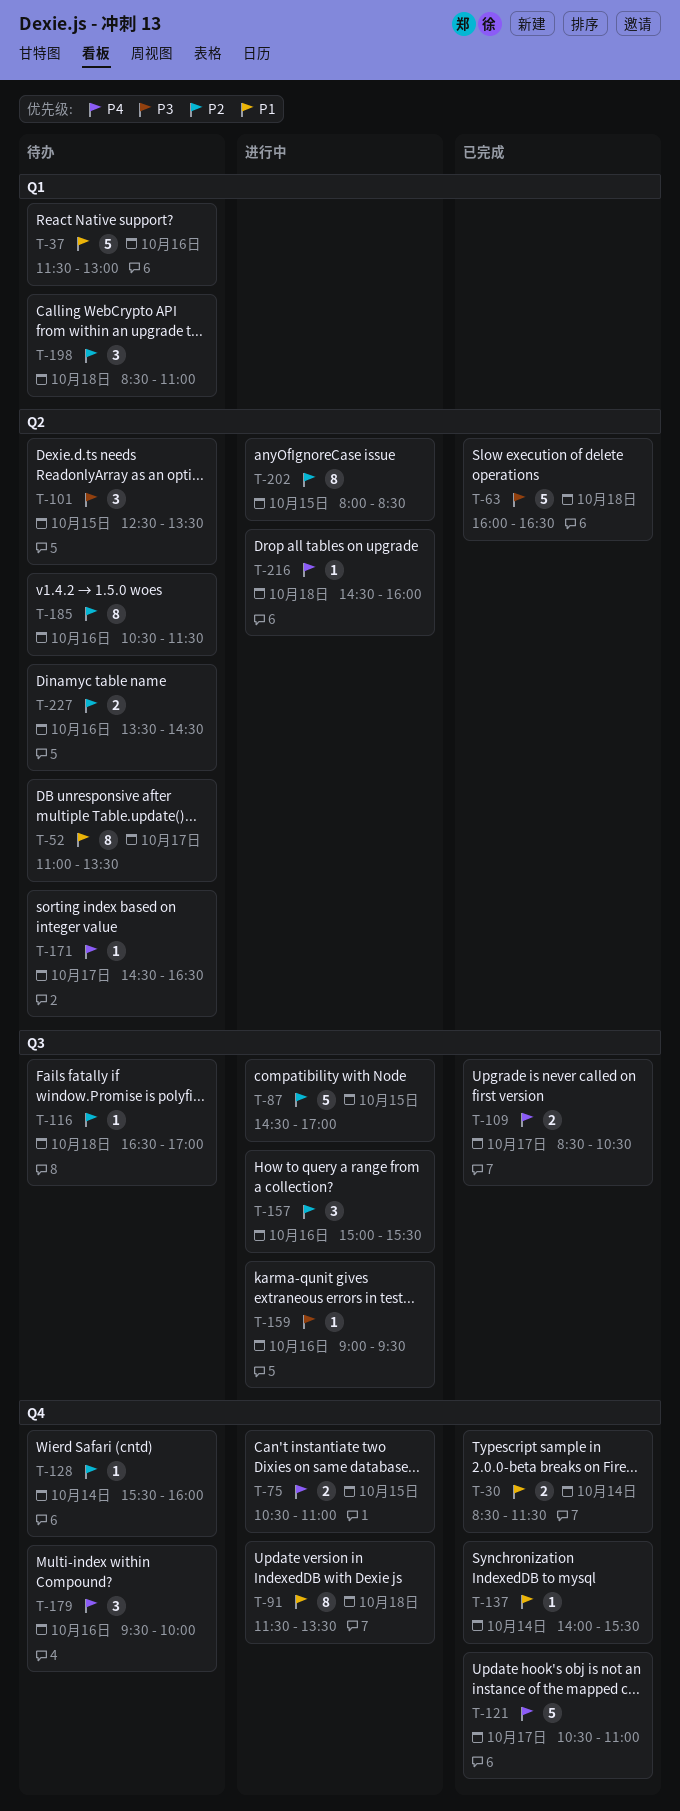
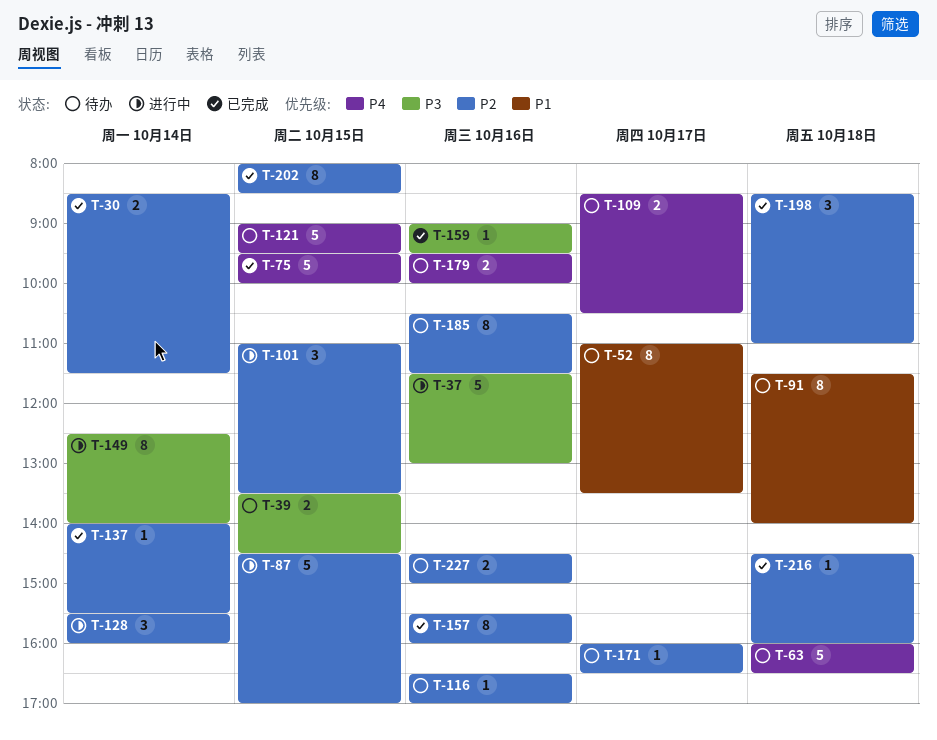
T-30, priority: P1 -> P2
T-37, status: 待办 -> 进行中
T-37, priority: P1 -> P3
T-39: none -> present
T-63, status: 已完成 -> 待办
T-63, priority: P3 -> P4
T-75, status: 进行中 -> 已完成
T-75, estimate: 2 -> 5
T-75, begins: 10:30 -> 09:30
T-75, ends: 11:00 -> 10:00
T-91, status: 进行中 -> 待办
T-91, ends: 13:30 -> 14:00
T-101, status: 待办 -> 进行中
T-101, priority: P3 -> P2
T-101, begins: 12:30 -> 11:00
T-109, status: 已完成 -> 待办
T-116, day: Oct 18 -> Oct 16
T-121, status: 已完成 -> 待办
T-121, day: Oct 17 -> Oct 15
T-121, begins: 10:30 -> 09:00
T-121, ends: 11:00 -> 09:30
T-128, status: 待办 -> 进行中
T-128, estimate: 1 -> 3
T-137, priority: P1 -> P2
T-149: none -> present
T-157, status: 进行中 -> 已完成
T-157, estimate: 3 -> 8
T-157, begins: 15:00 -> 15:30
T-157, ends: 15:30 -> 16:00
T-159, status: 进行中 -> 已完成
T-171, priority: P4 -> P2
T-171, begins: 14:30 -> 16:00
T-179, estimate: 3 -> 2
T-198, status: 待办 -> 已完成
T-202, status: 进行中 -> 已完成
T-216, status: 进行中 -> 已完成
T-216, priority: P4 -> P2
T-227, begins: 13:30 -> 14:30
T-227, ends: 14:30 -> 15:00

